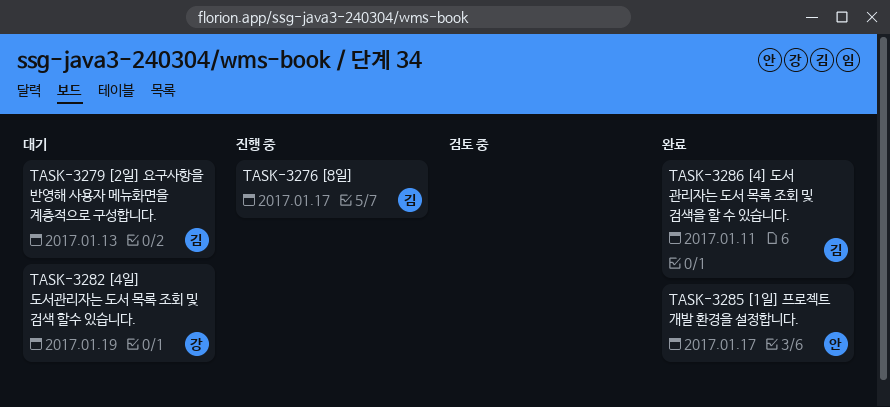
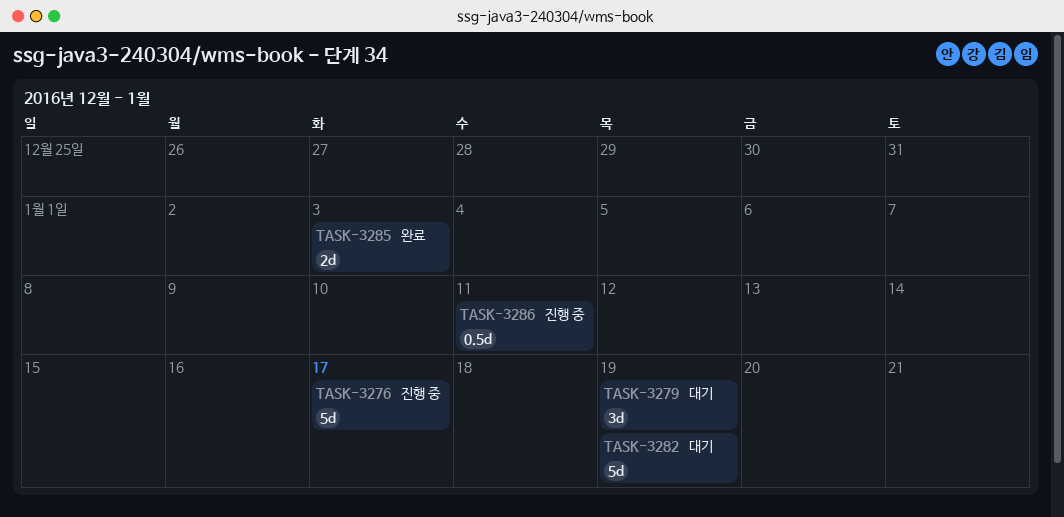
TASK-3279, due: Jan 13 -> Jan 19
TASK-3285, due: Jan 17 -> Jan 3
TASK-3286, status: 완료 -> 진행 중

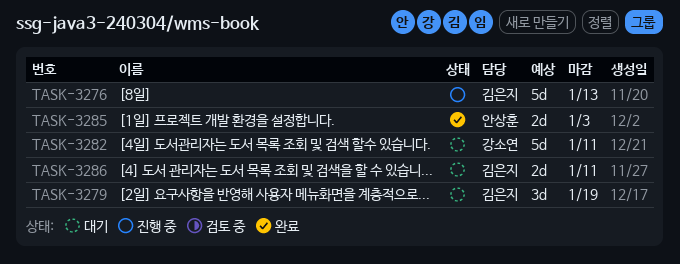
TASK-3276, due: Jan 17 -> Jan 13
TASK-3282, due: Jan 19 -> Jan 11
TASK-3286, status: 진행 중 -> 대기
TASK-3286, estimate: 0.5d -> 2d

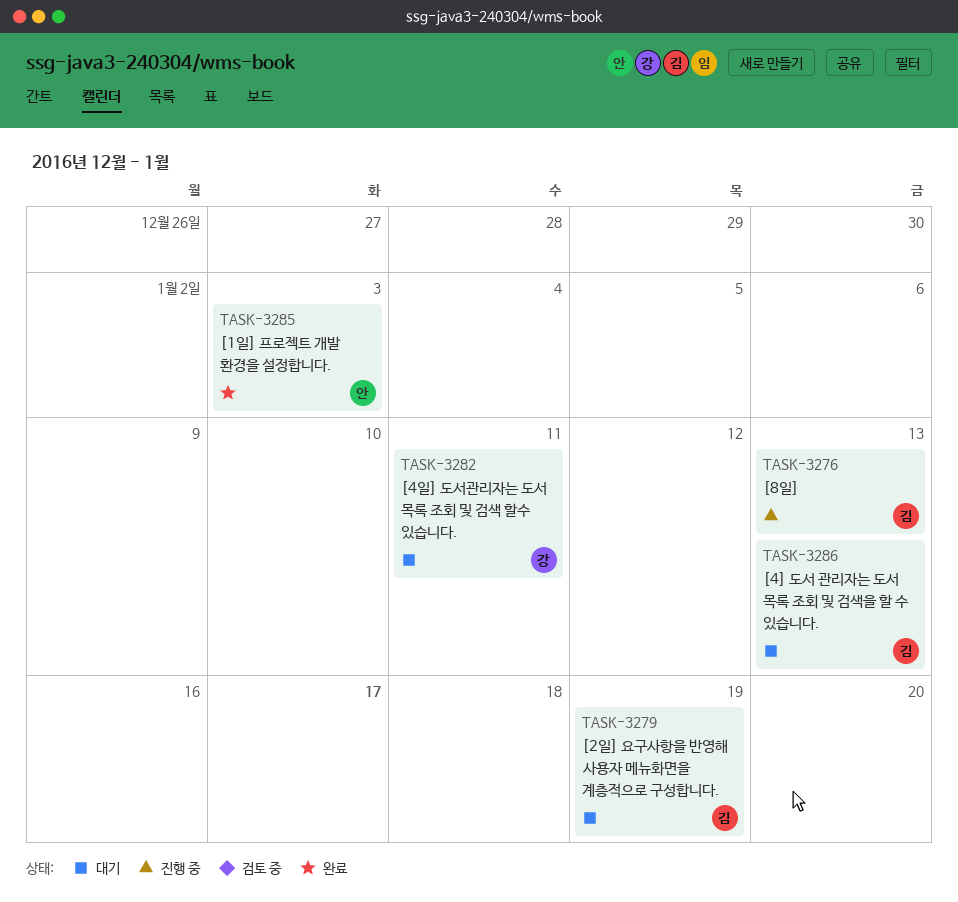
TASK-3286, due: Jan 11 -> Jan 13

